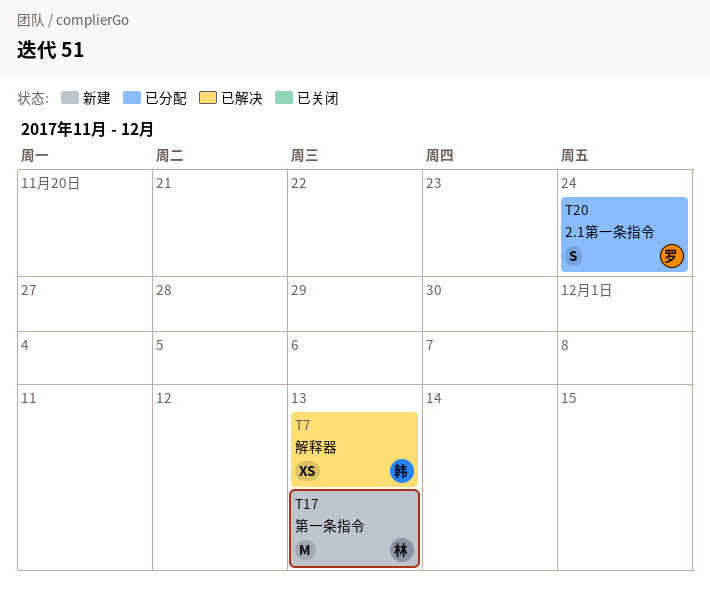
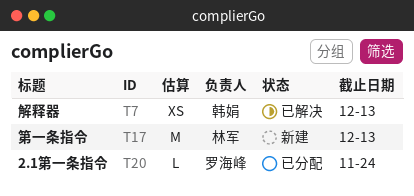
T20, estimate: S -> L

